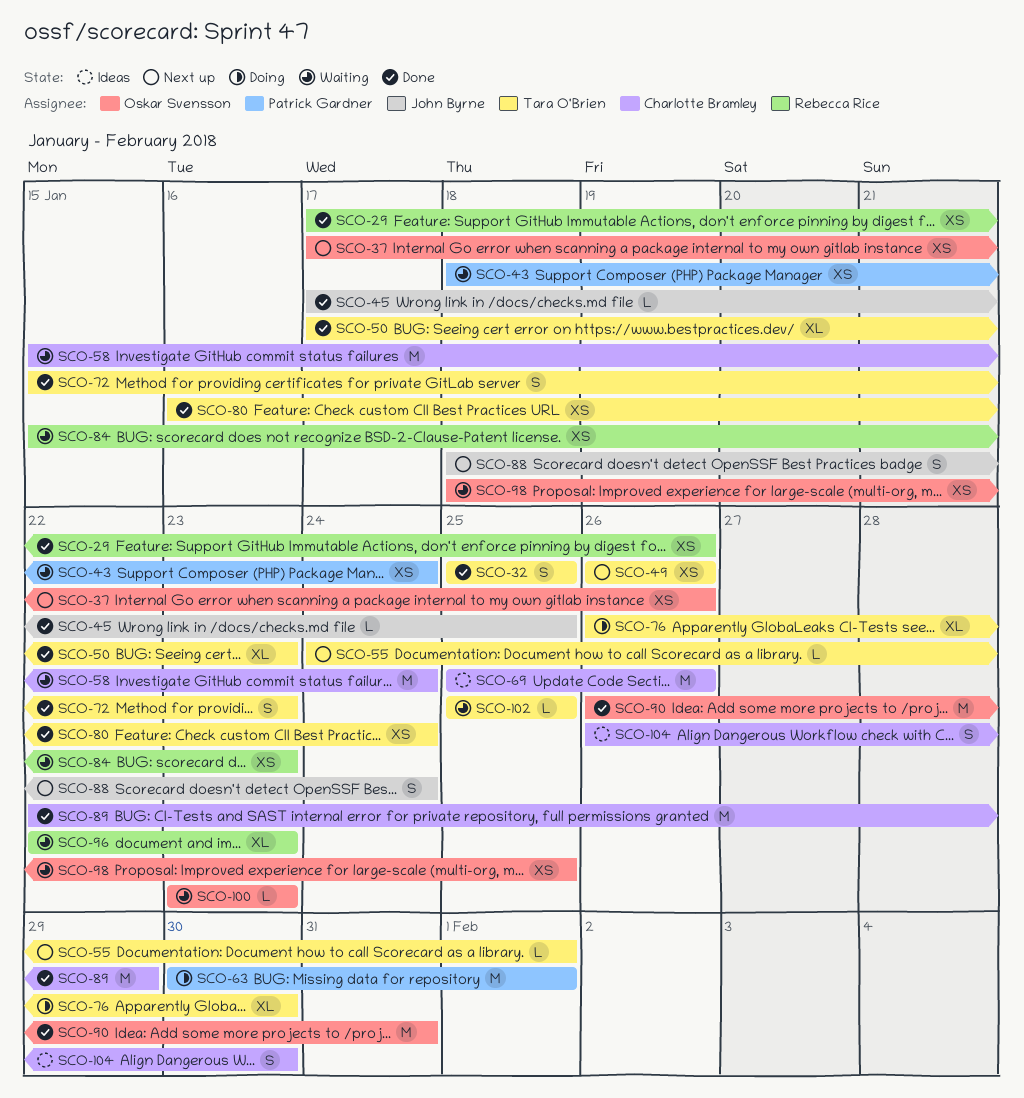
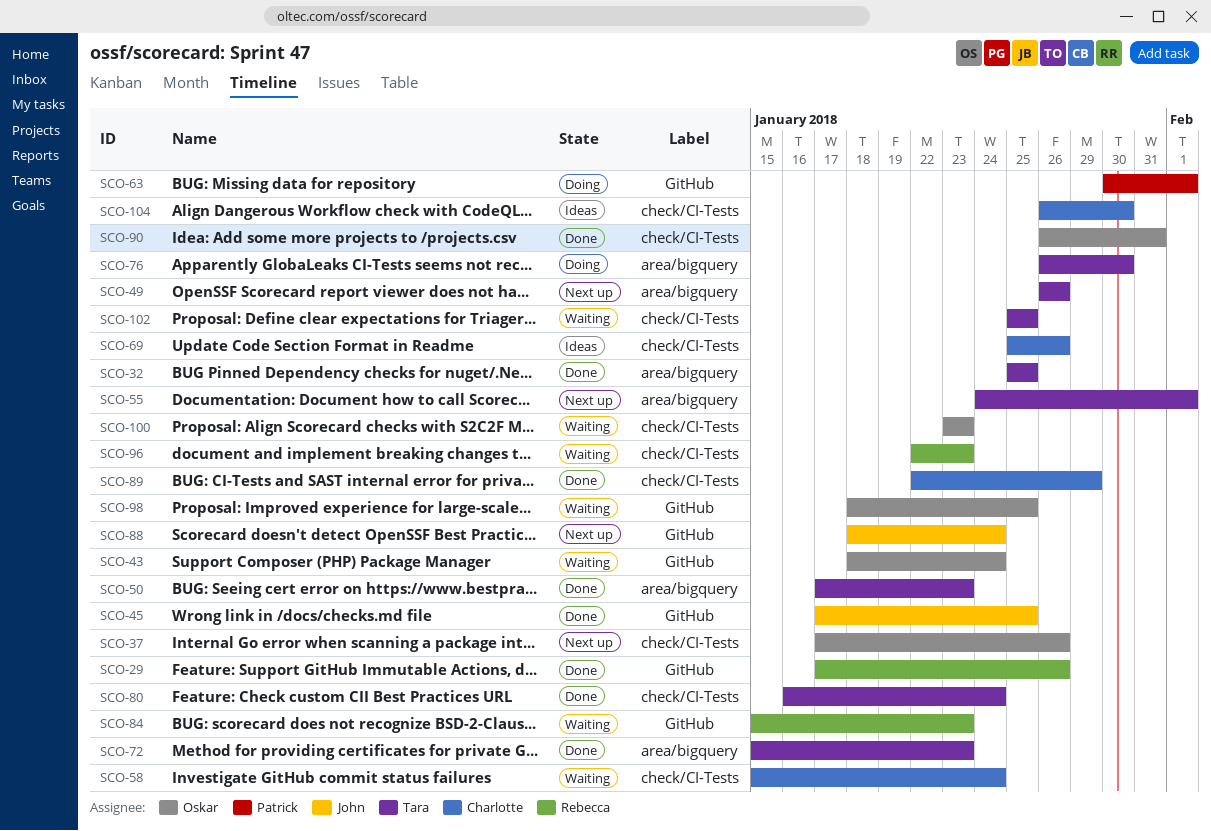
SCO-43, owner: Patrick Gardner -> Oskar Svensson

